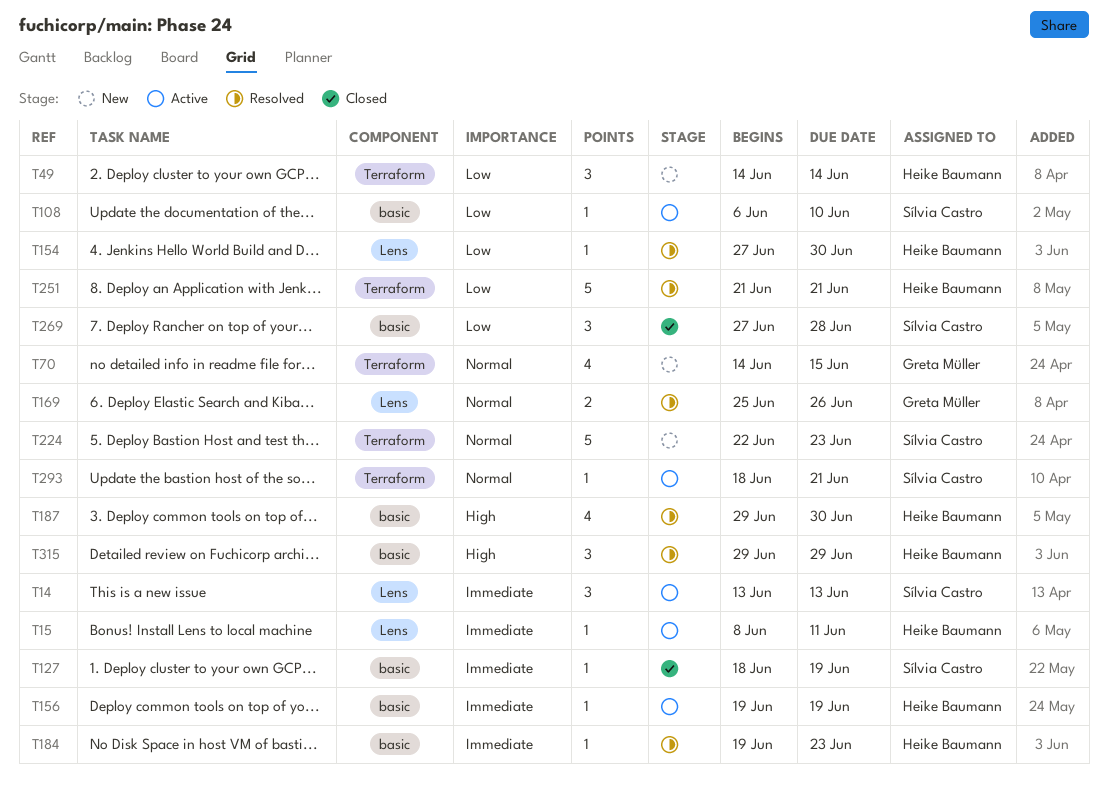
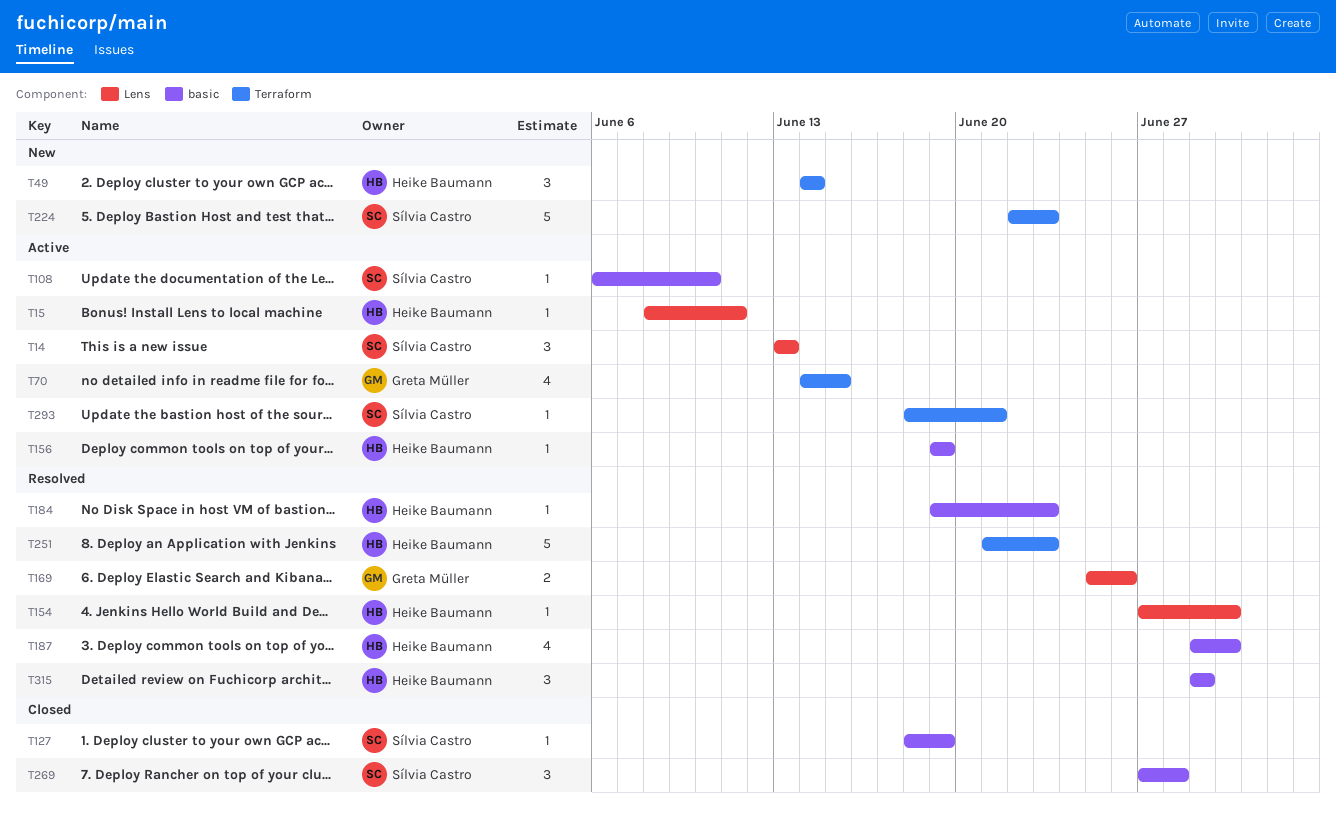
T70, status: New -> Active
T251, due: Jun 21 -> Jun 23

